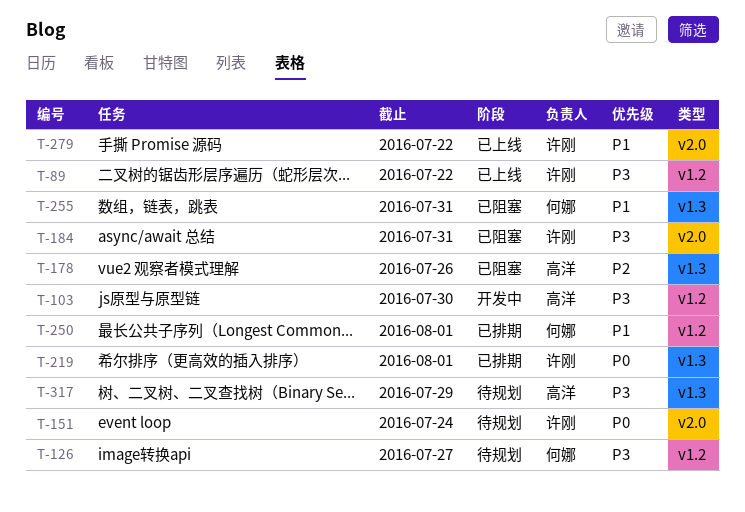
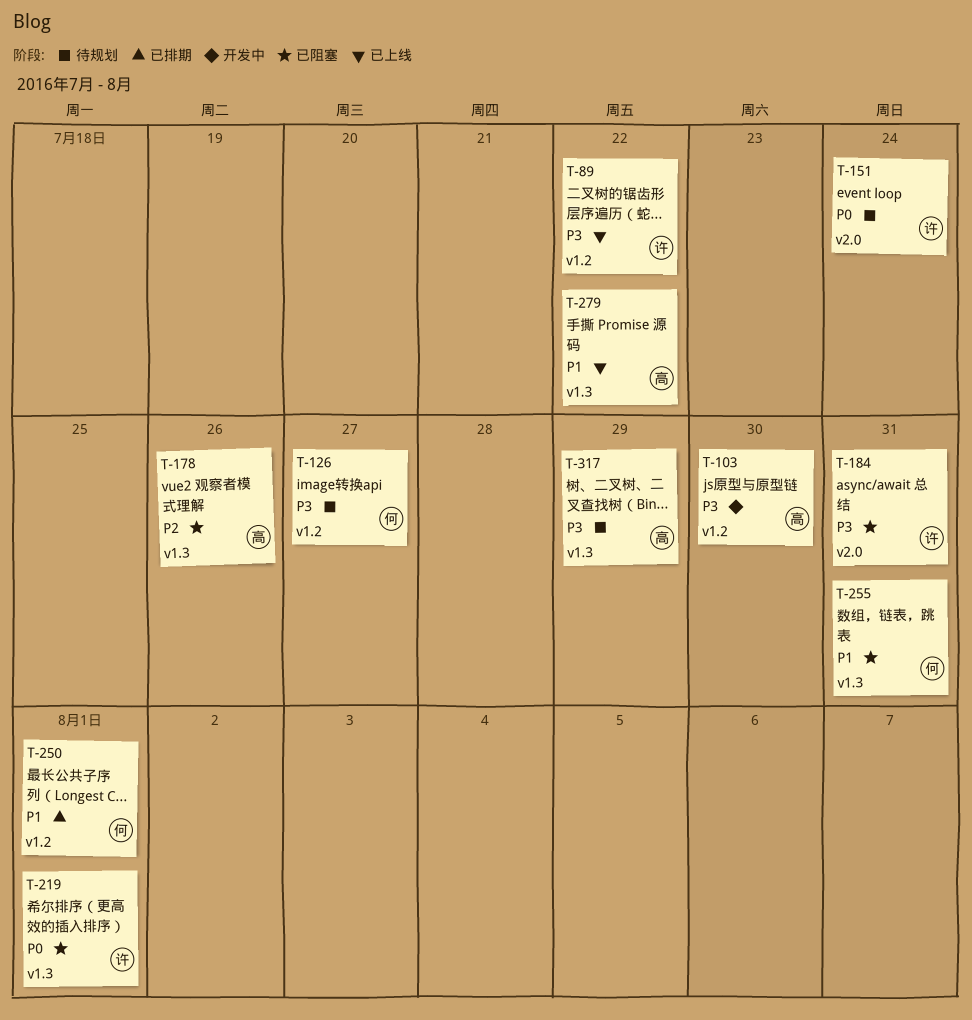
T-219, status: 已排期 -> 已阻塞
T-279, owner: 许刚 -> 高洋
T-279, label: v2.0 -> v1.3

